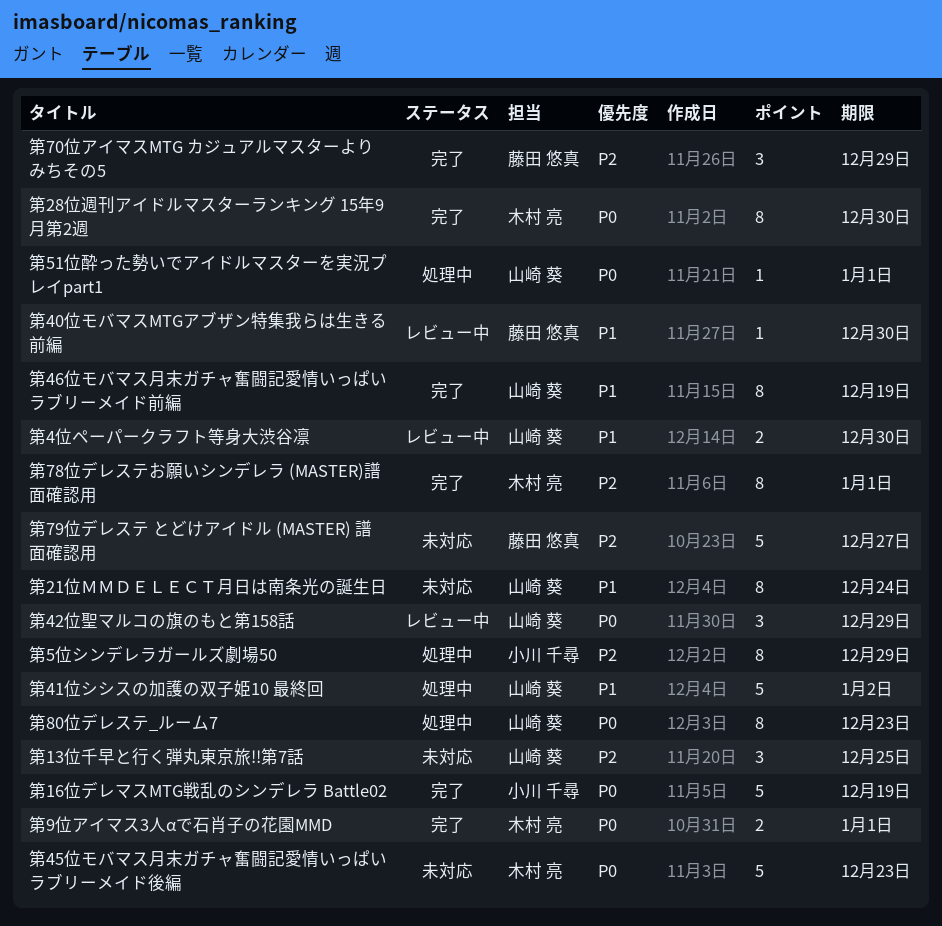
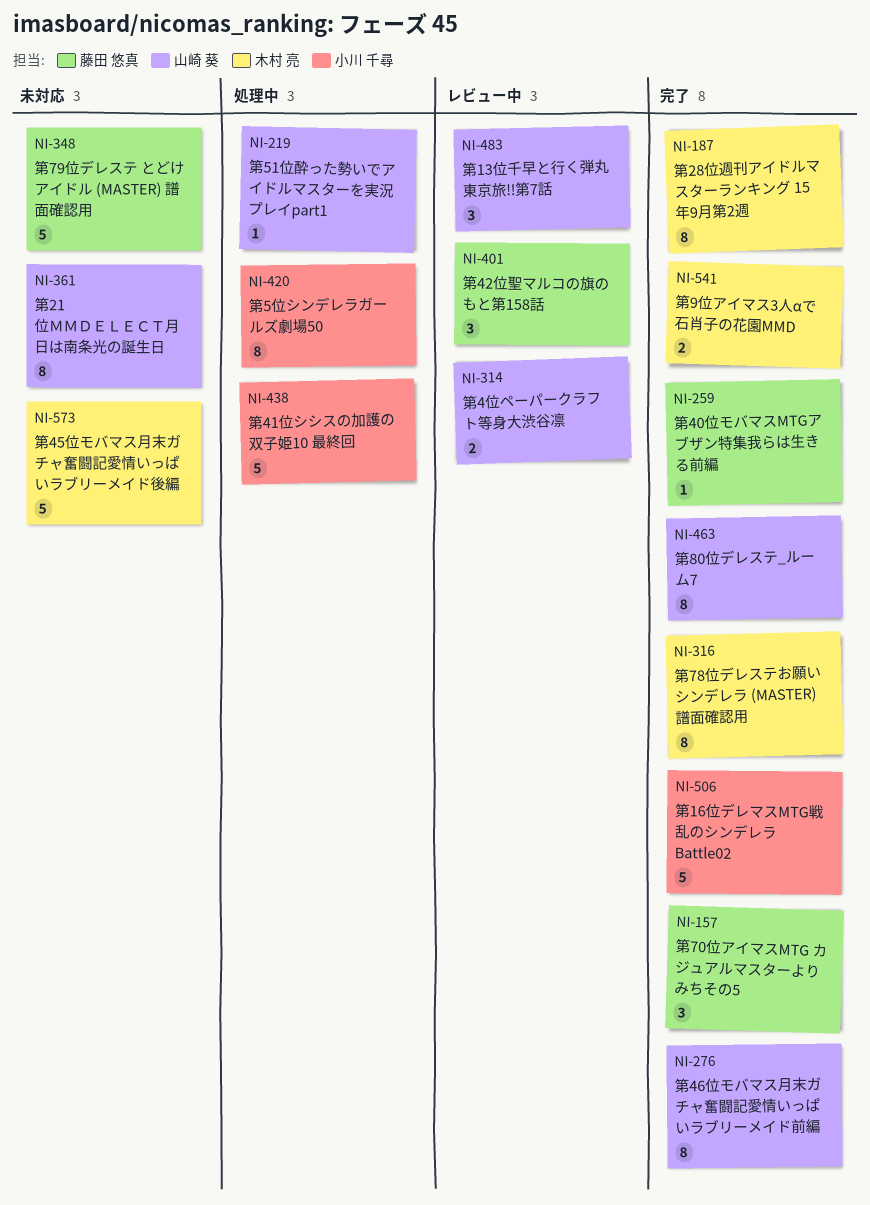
第13位千早と行く弾丸東京旅!!第7話, status: 未対応 -> レビュー中
第40位モバマスMTGアブザン特集我らは生きる前編, status: レビュー中 -> 完了
第41位シシスの加護の双子姫10 最終回, owner: 山崎 葵 -> 小川 千尋
第42位聖マルコの旗のもと第158話, owner: 山崎 葵 -> 藤田 悠真
第80位デレステ_ルーム7, status: 処理中 -> 完了

